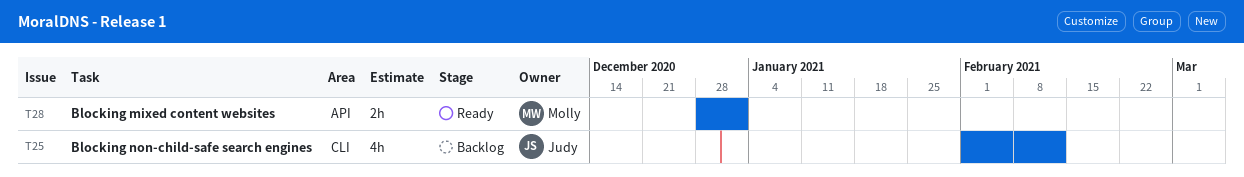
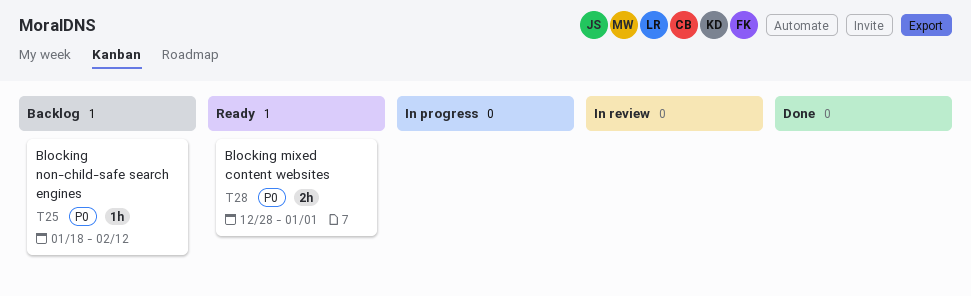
T25, estimate: 4h -> 1h
T25, start: Feb 1 -> Jan 18

